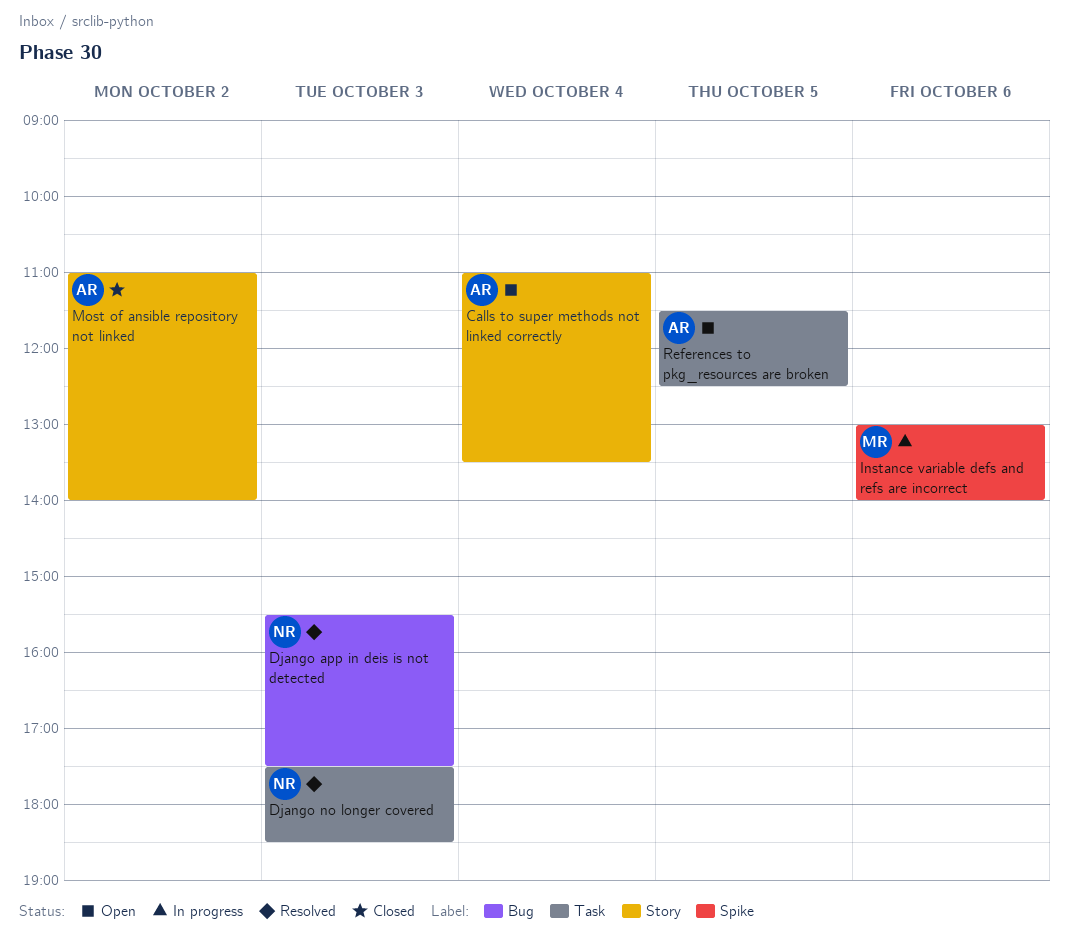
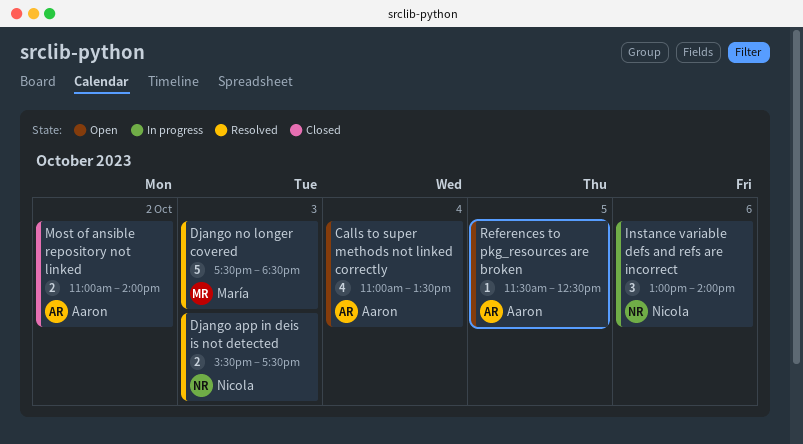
Django no longer covered, owner: Nicola -> María
Instance variable defs and refs are incorrect, owner: María -> Nicola

